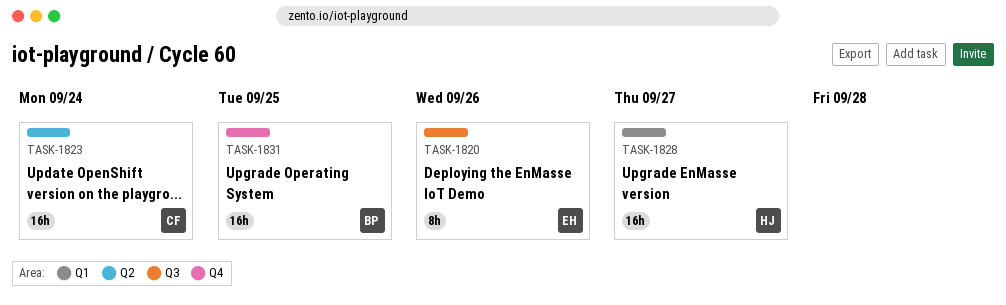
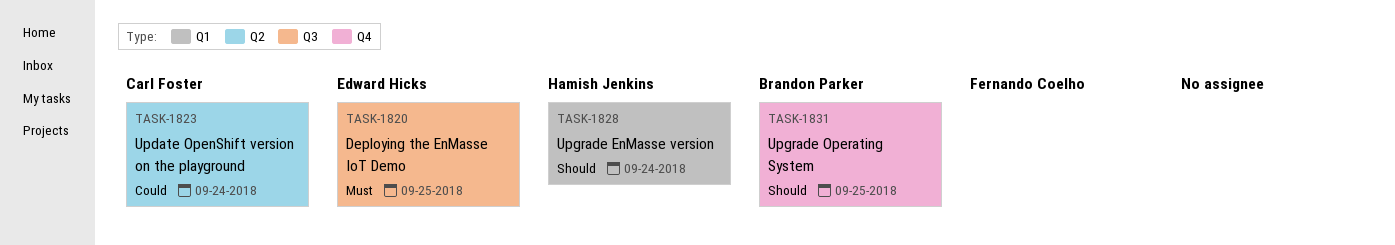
TASK-1820, due: Sep 26 -> Sep 25
TASK-1828, due: Sep 27 -> Sep 24

